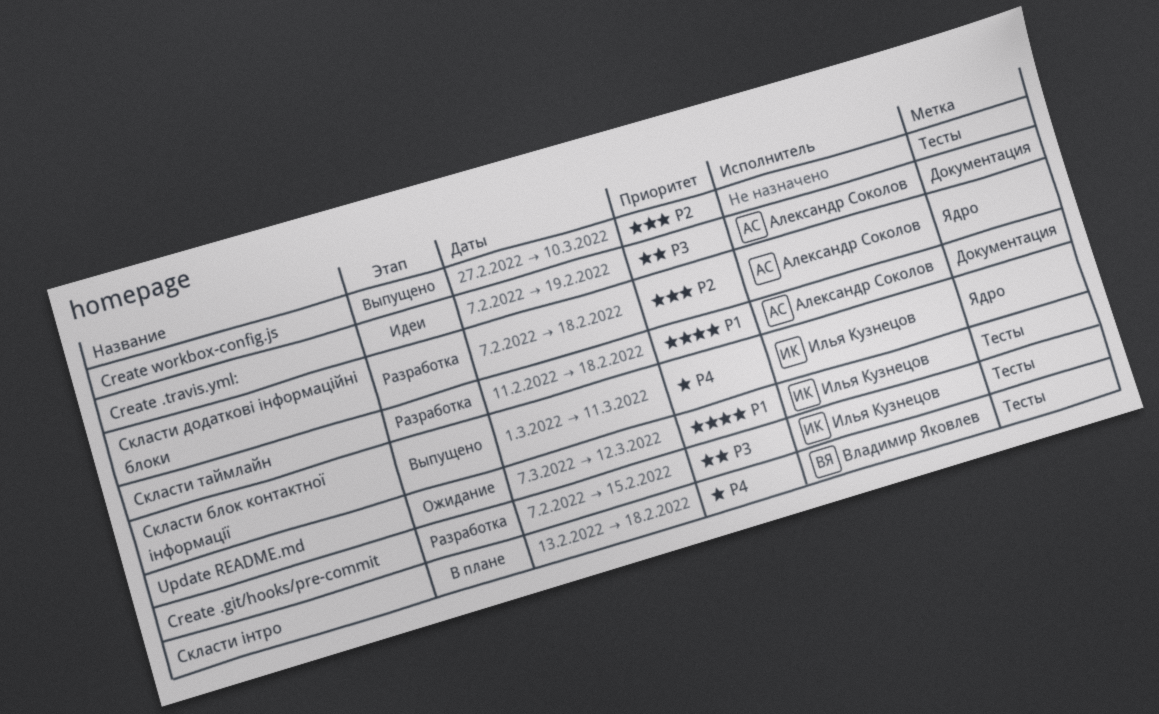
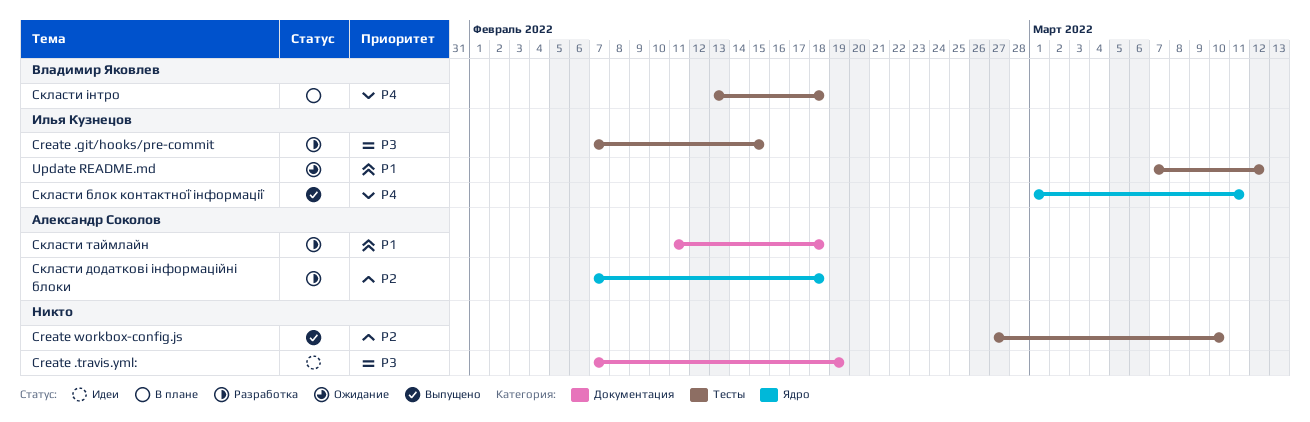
Create .travis.yml:, owner: Александр Соколов -> none

